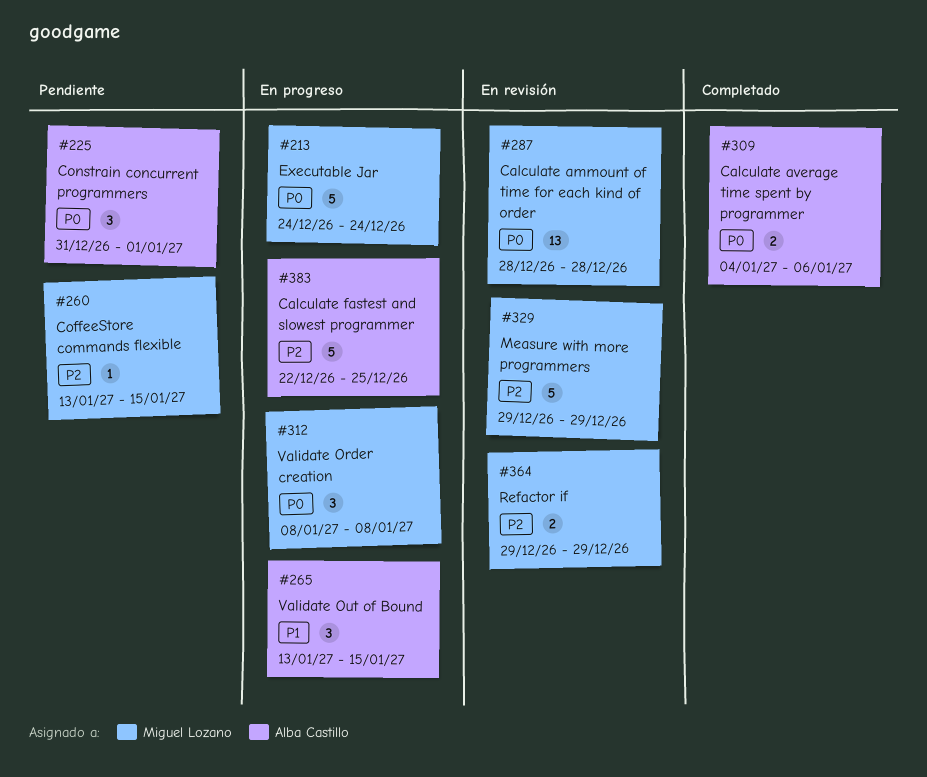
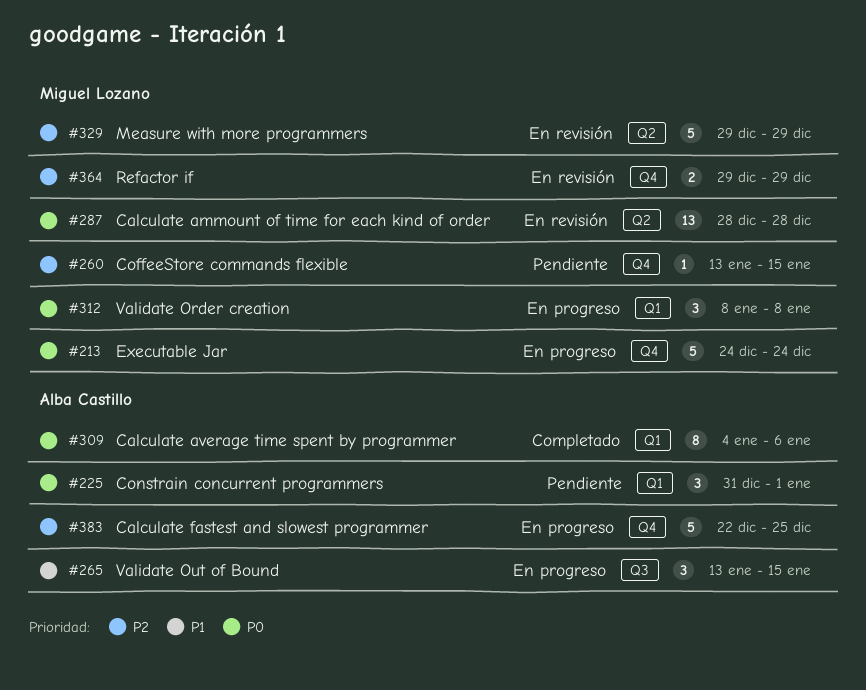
#309, estimate: 2 -> 8

